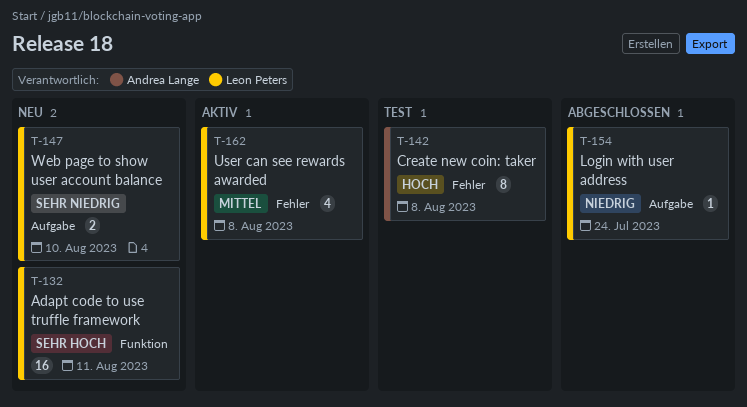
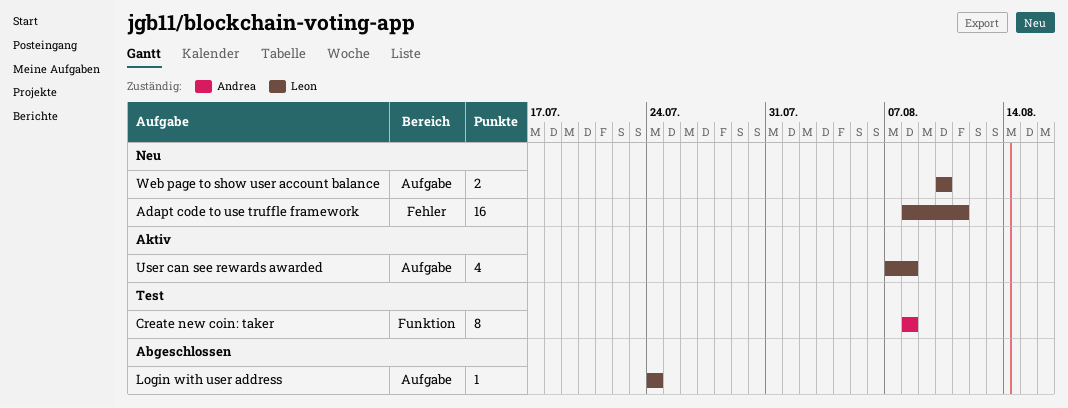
Adapt code to use truffle framework, label: Funktion -> Fehler
Create new coin: taker, label: Fehler -> Funktion
User can see rewards awarded, label: Fehler -> Aufgabe

